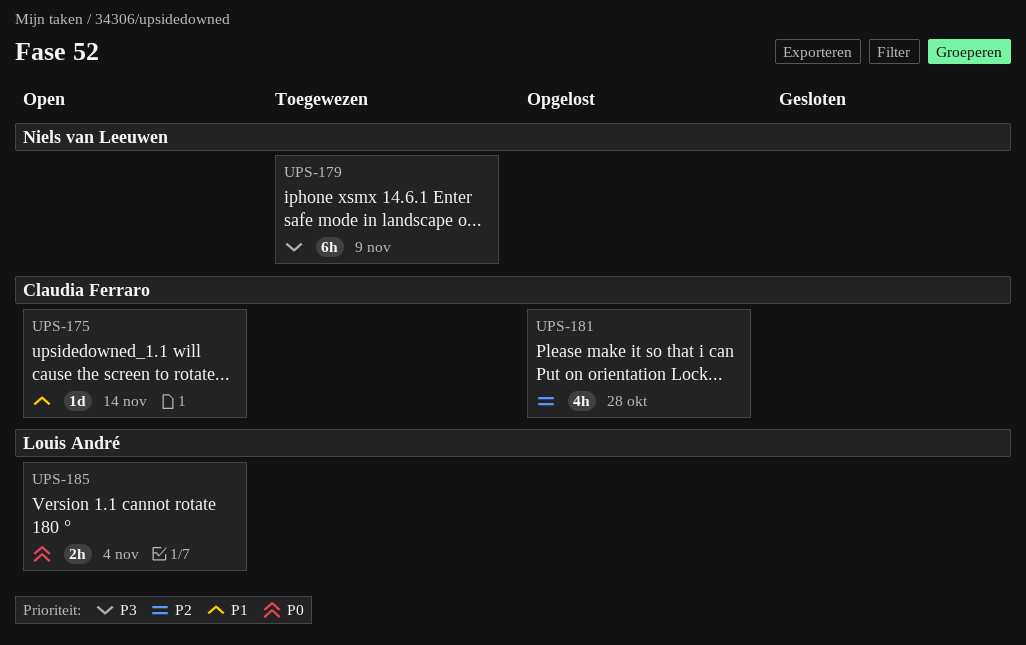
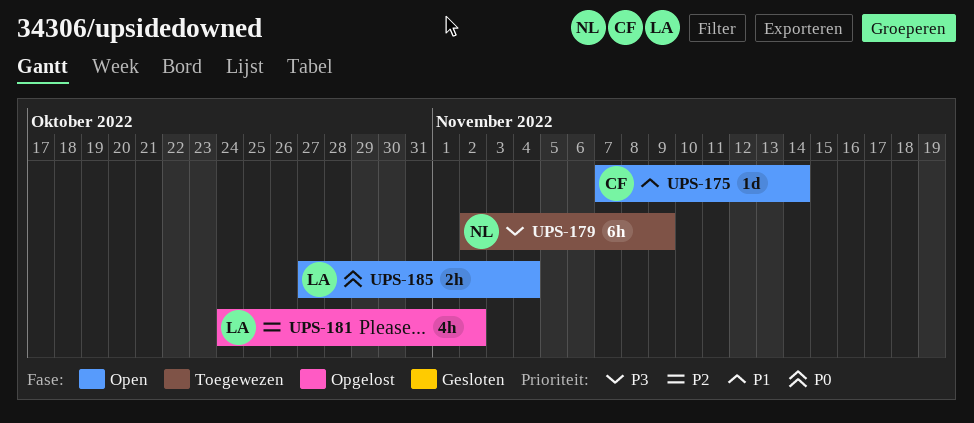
UPS-181, owner: Claudia Ferraro -> Louis André
UPS-181, due: Oct 28 -> Nov 2

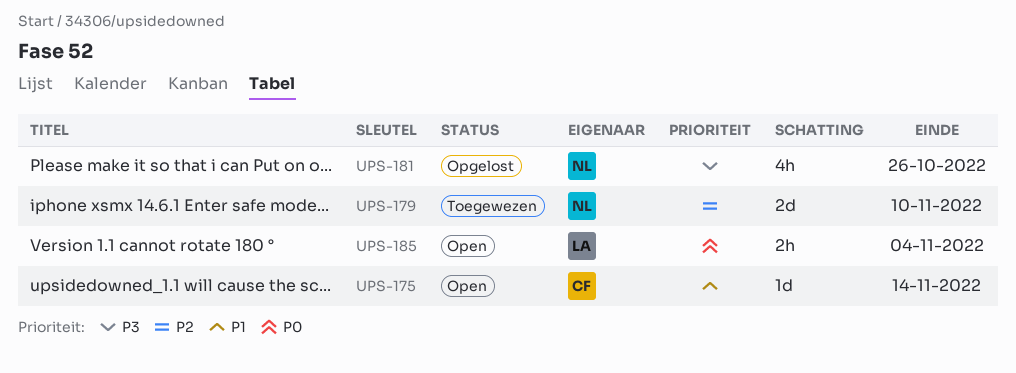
UPS-179, priority: P3 -> P2
UPS-179, estimate: 6h -> 2d
UPS-179, due: Nov 9 -> Nov 10
UPS-181, owner: LA -> NL
UPS-181, priority: P2 -> P3
UPS-181, due: Nov 2 -> Oct 26

